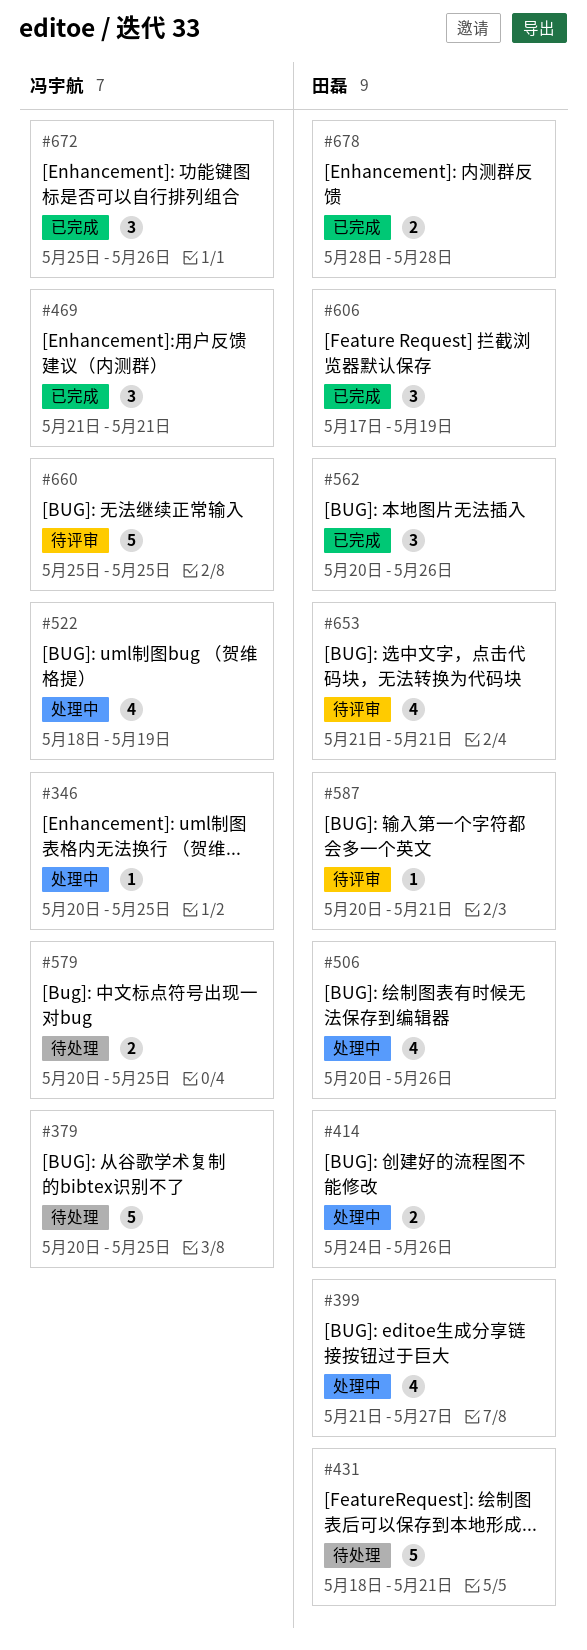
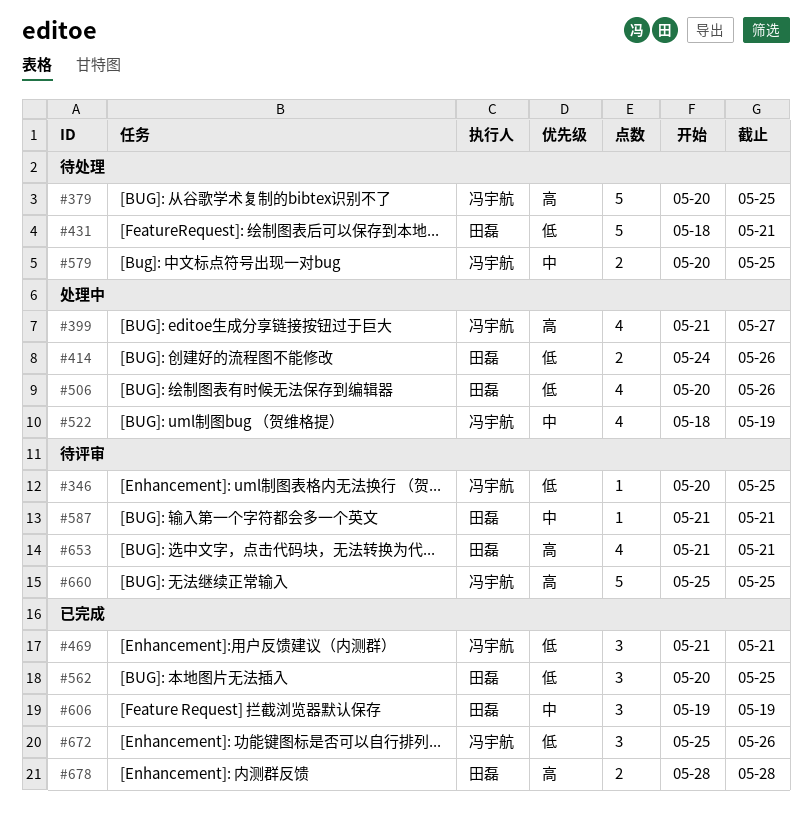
#346, status: 处理中 -> 待评审
#399, owner: 田磊 -> 冯宇航
#562, due: May 26 -> May 25
#587, start: May 20 -> May 21
#606, start: May 17 -> May 19

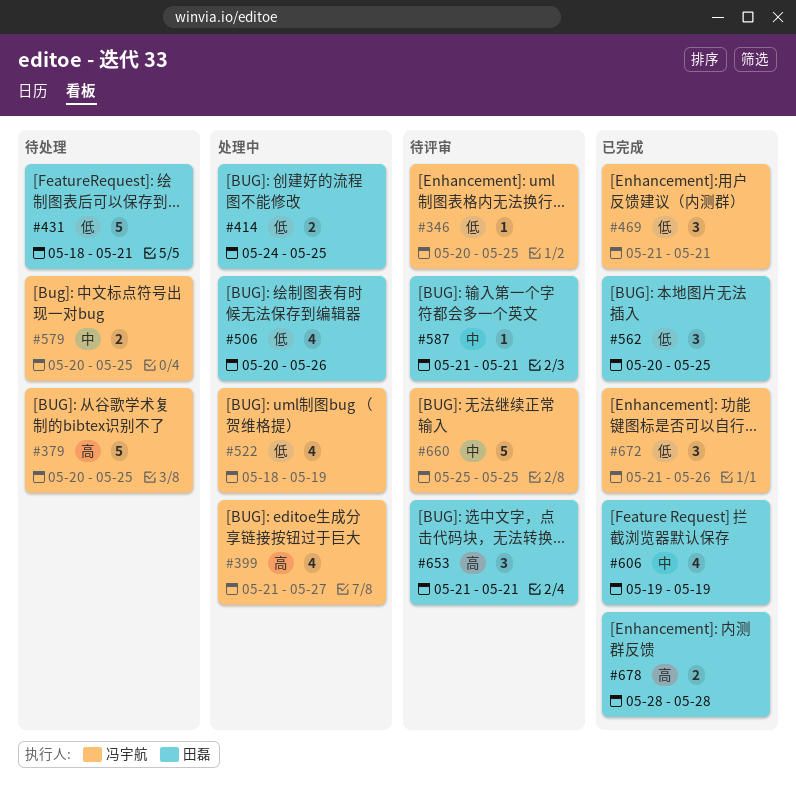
#414, due: May 26 -> May 25
#522, priority: 中 -> 低
#606, estimate: 3 -> 4
#653, estimate: 4 -> 3
#660, priority: 高 -> 中
#672, start: May 25 -> May 21

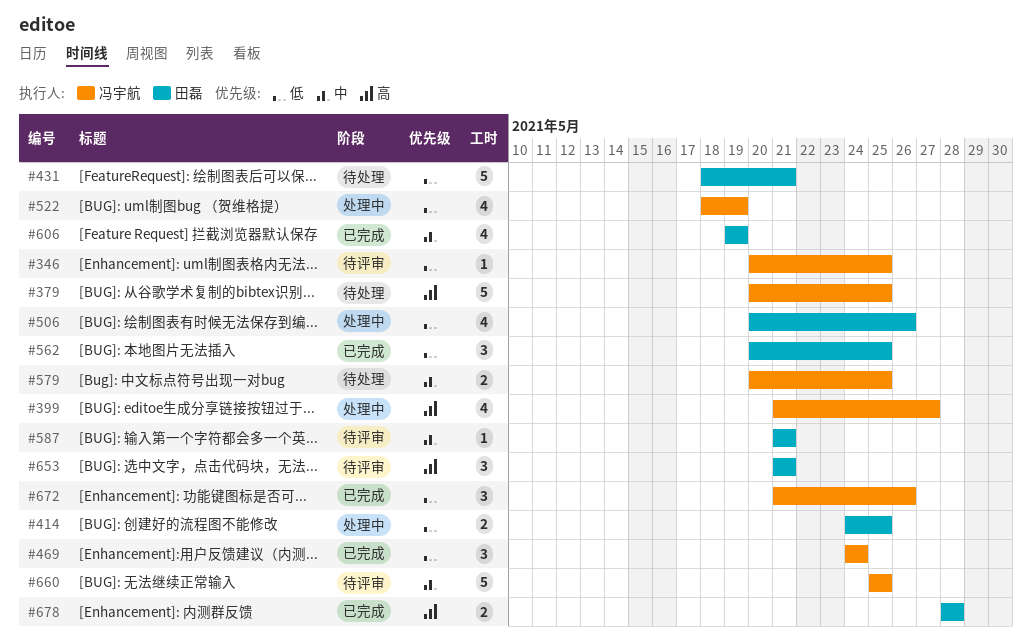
#469, start: May 21 -> May 24
#469, due: May 21 -> May 24

